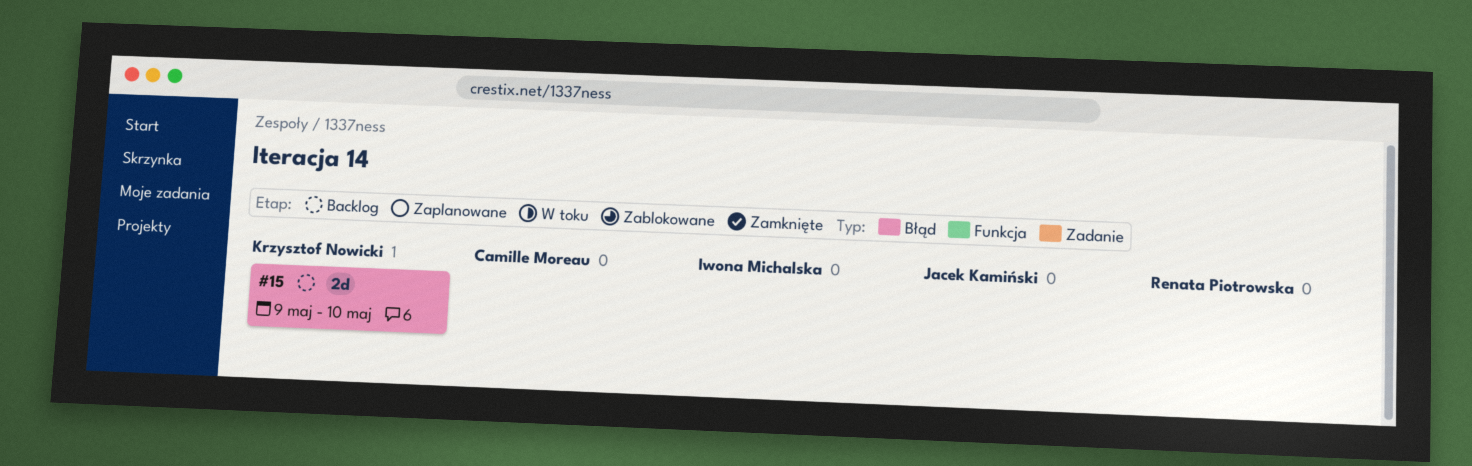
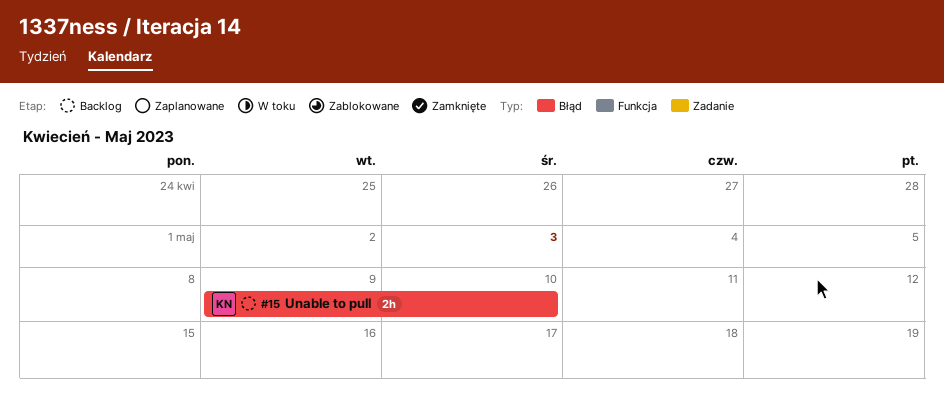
#15, estimate: 2d -> 2h

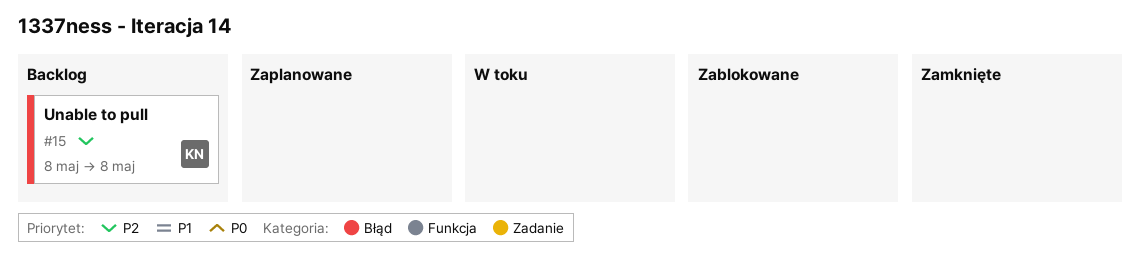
#15, start: May 9 -> May 8
#15, due: May 10 -> May 8

